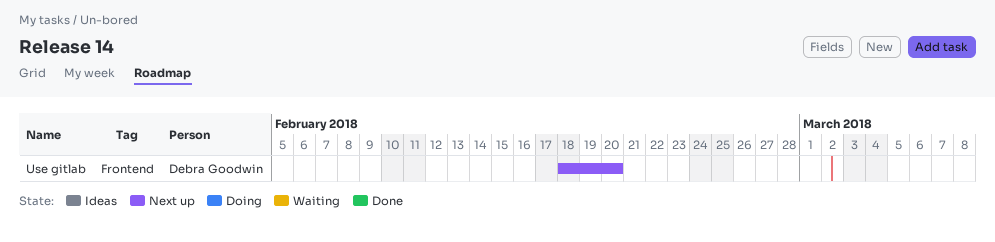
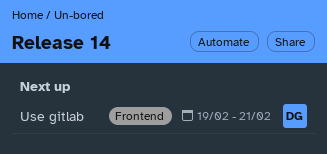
Use gitlab, start: Feb 18 -> Feb 19
Use gitlab, due: Feb 20 -> Feb 21

